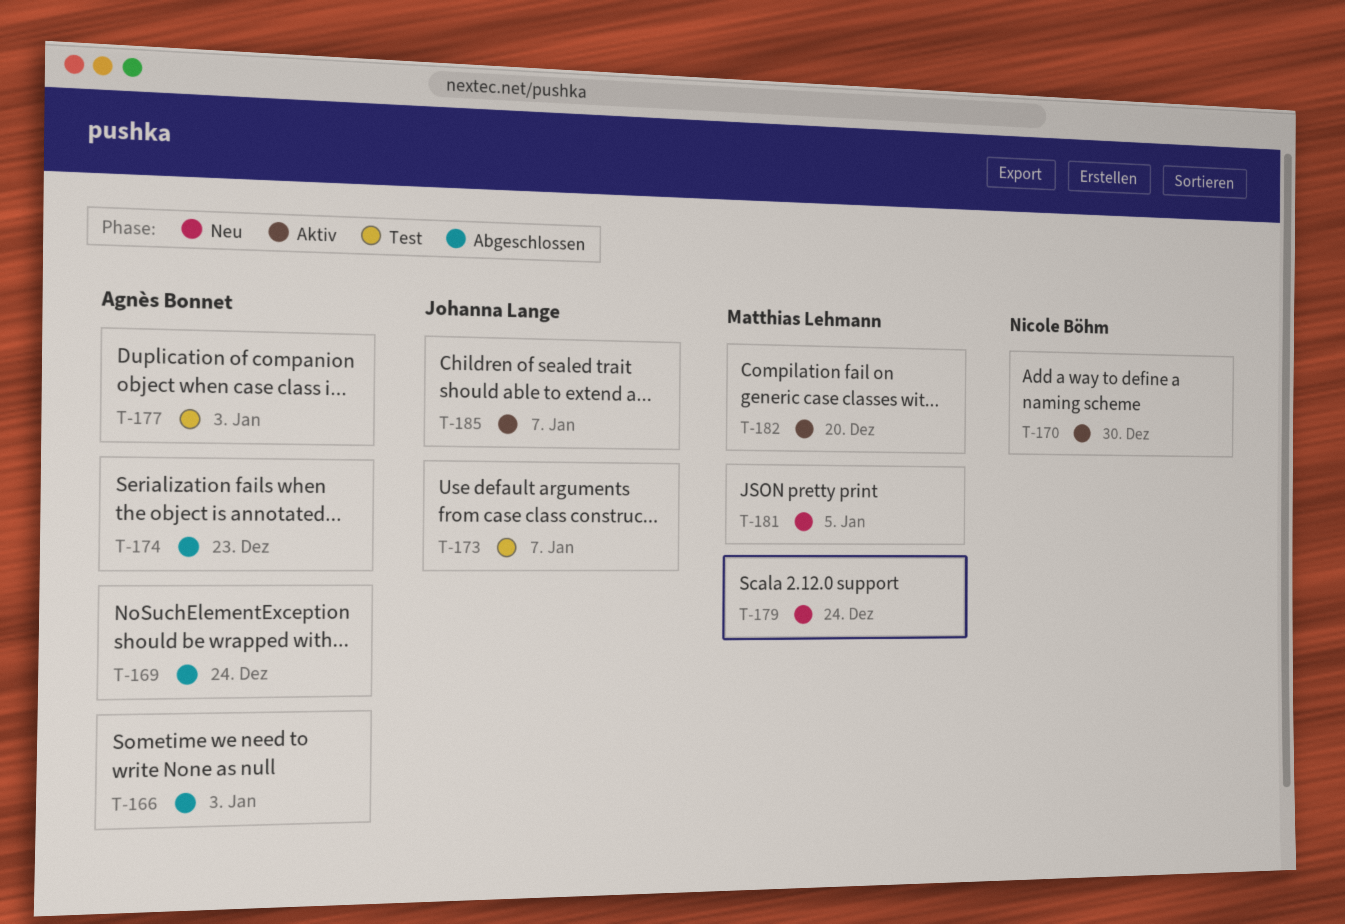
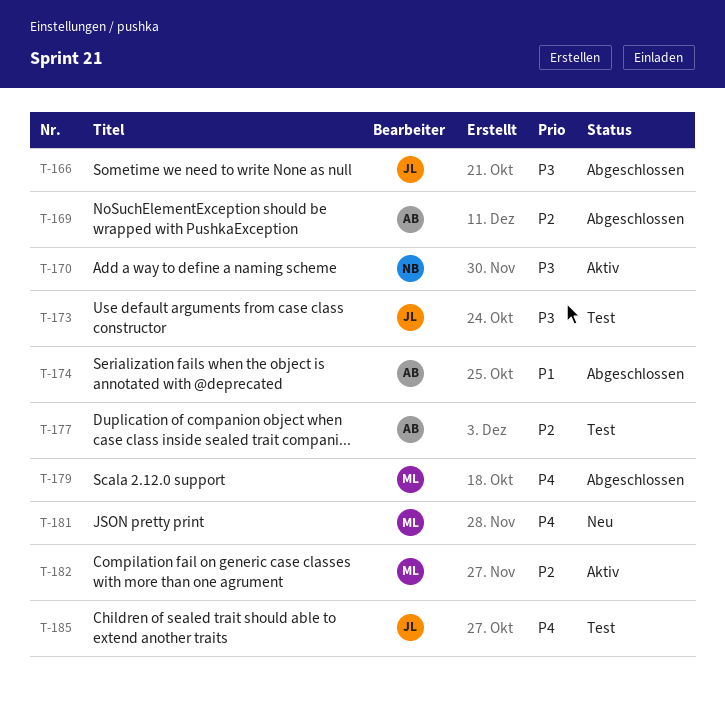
T-166, owner: Agnès Bonnet -> Johanna Lange
T-179, status: Neu -> Abgeschlossen
T-185, status: Aktiv -> Test

